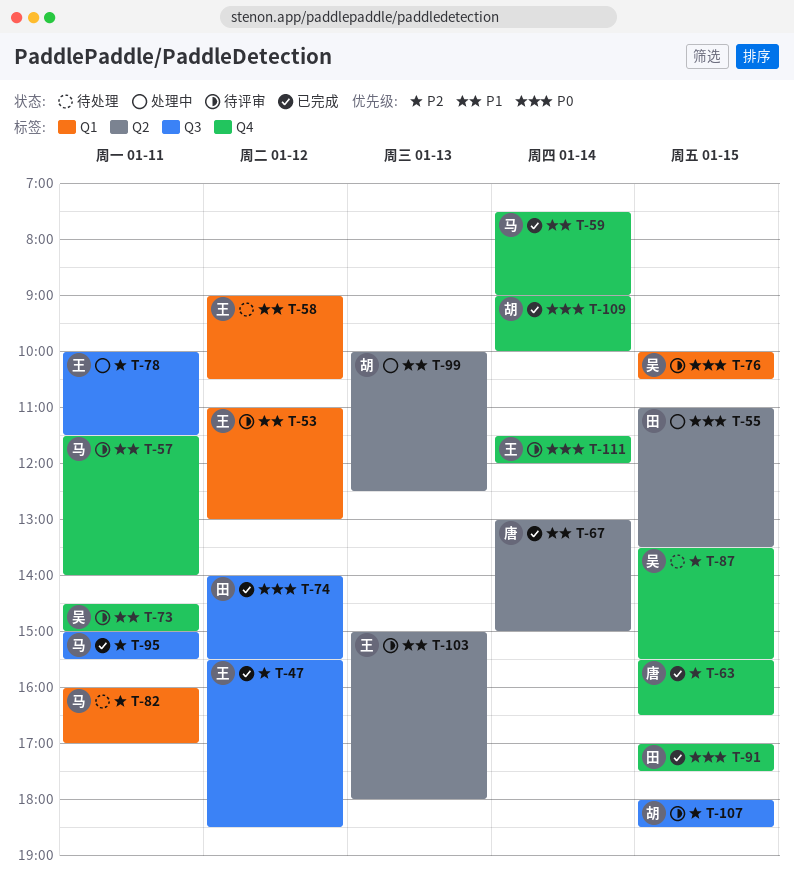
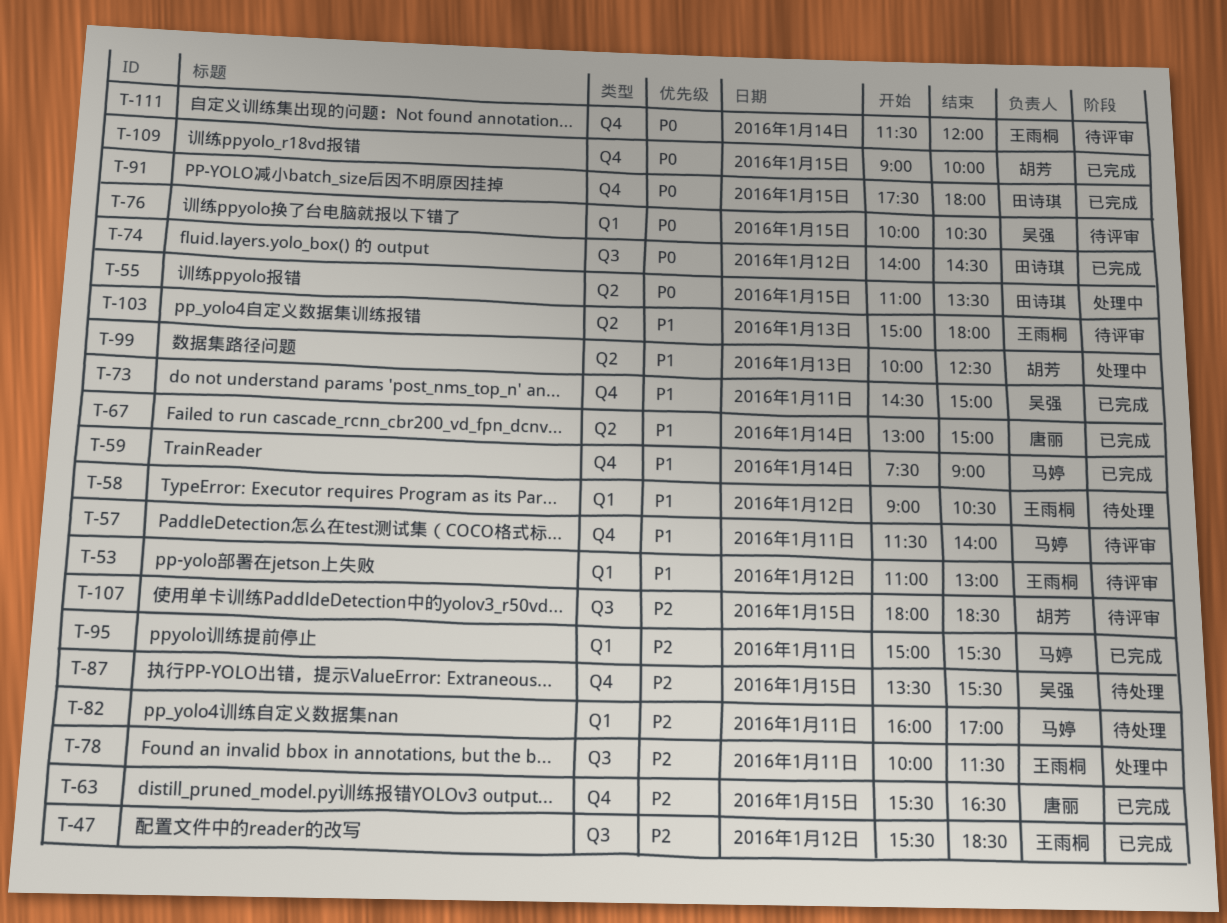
T-73, status: 待评审 -> 已完成
T-74, ends: 15:30 -> 14:30
T-91, begins: 17:00 -> 17:30
T-91, ends: 17:30 -> 18:00
T-95, label: Q3 -> Q1
T-109, day: Jan 14 -> Jan 15

